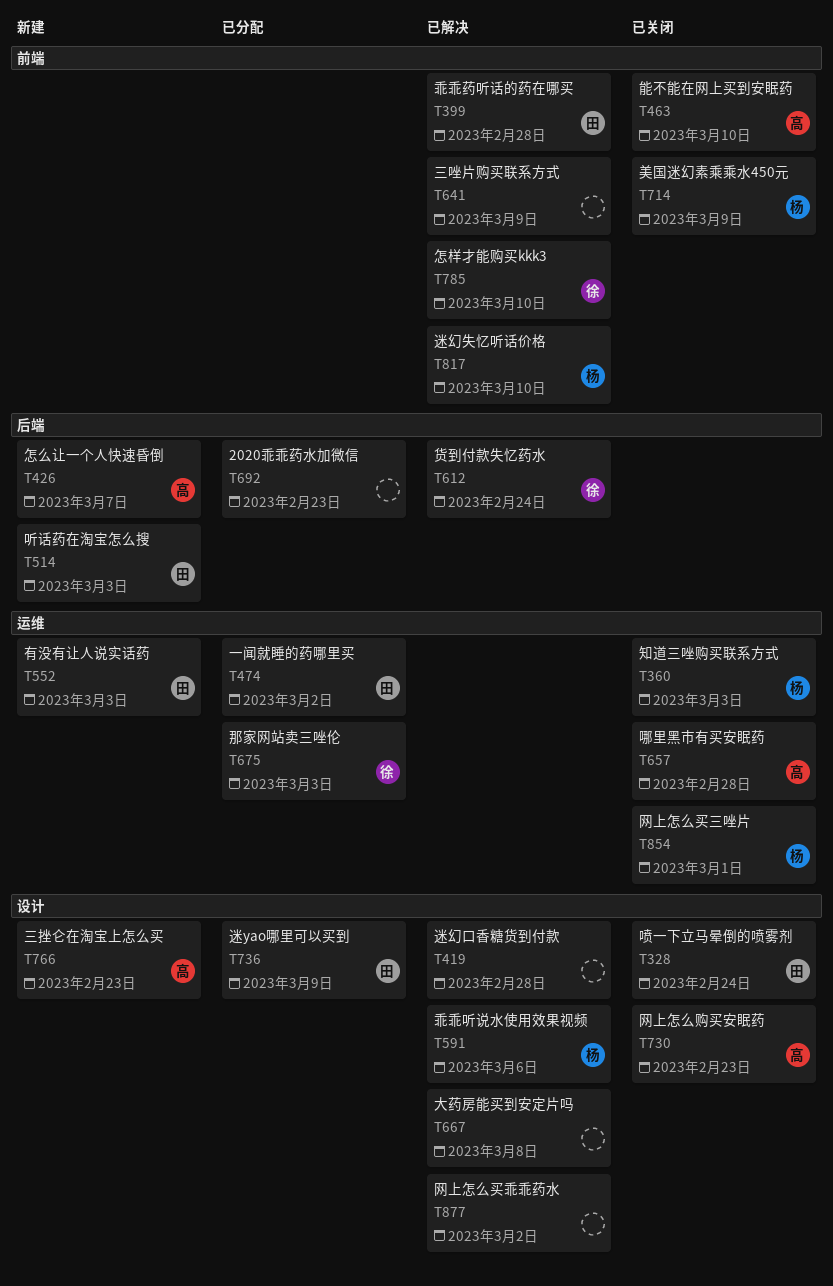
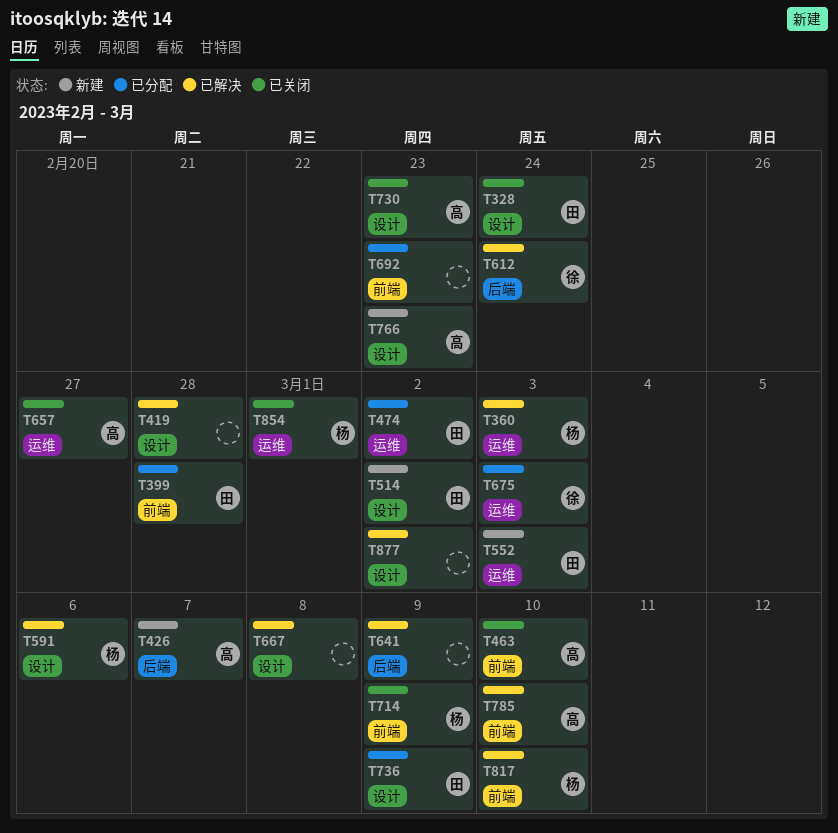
T360, status: 已关闭 -> 已解决
T399, status: 已解决 -> 已分配
T514, label: 后端 -> 设计
T514, due: Mar 3 -> Mar 2
T641, label: 前端 -> 后端
T657, due: Feb 28 -> Feb 27
T692, label: 后端 -> 前端
T785, owner: 徐 -> 高

